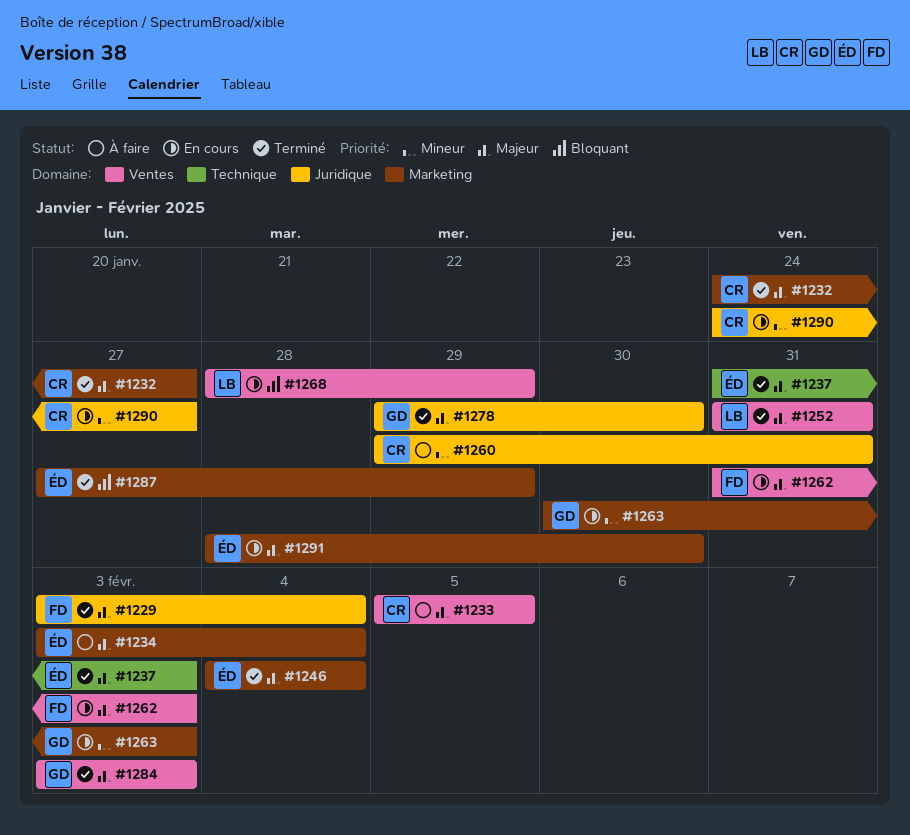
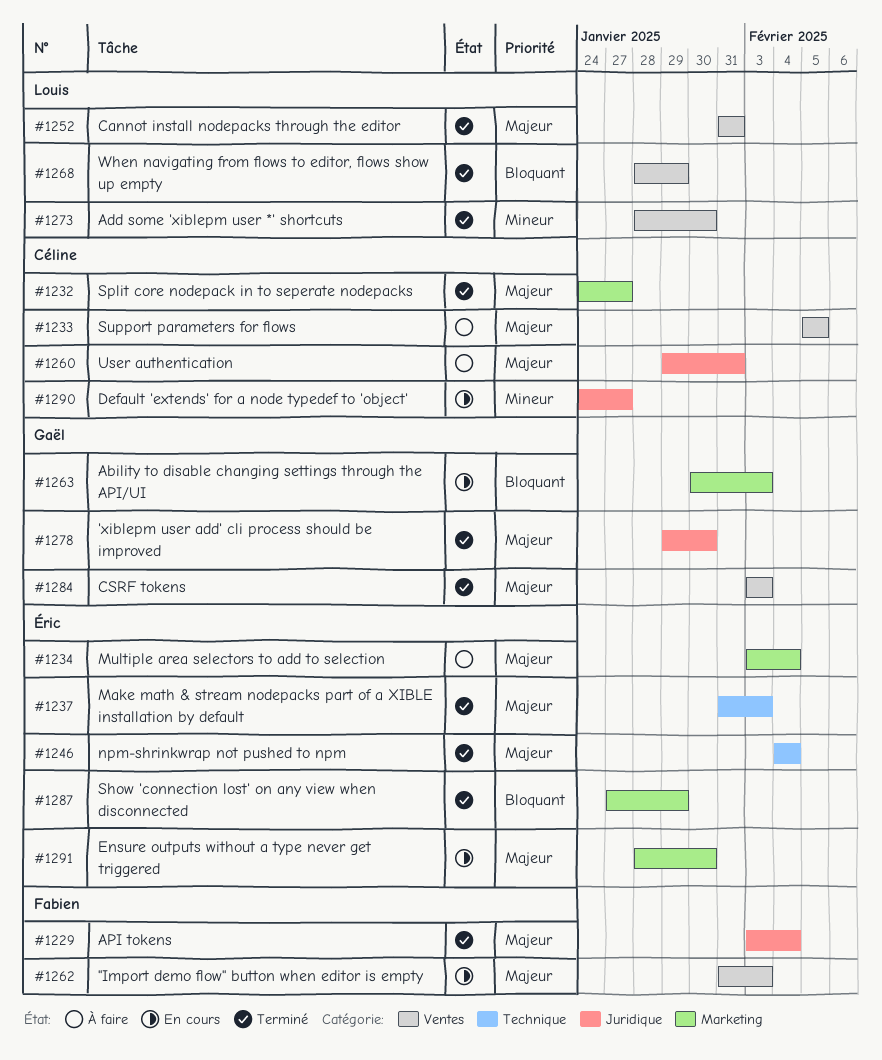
#1246, label: Marketing -> Technique
#1260, priority: Mineur -> Majeur
#1263, priority: Mineur -> Bloquant
#1268, status: En cours -> Terminé
#1273: none -> present

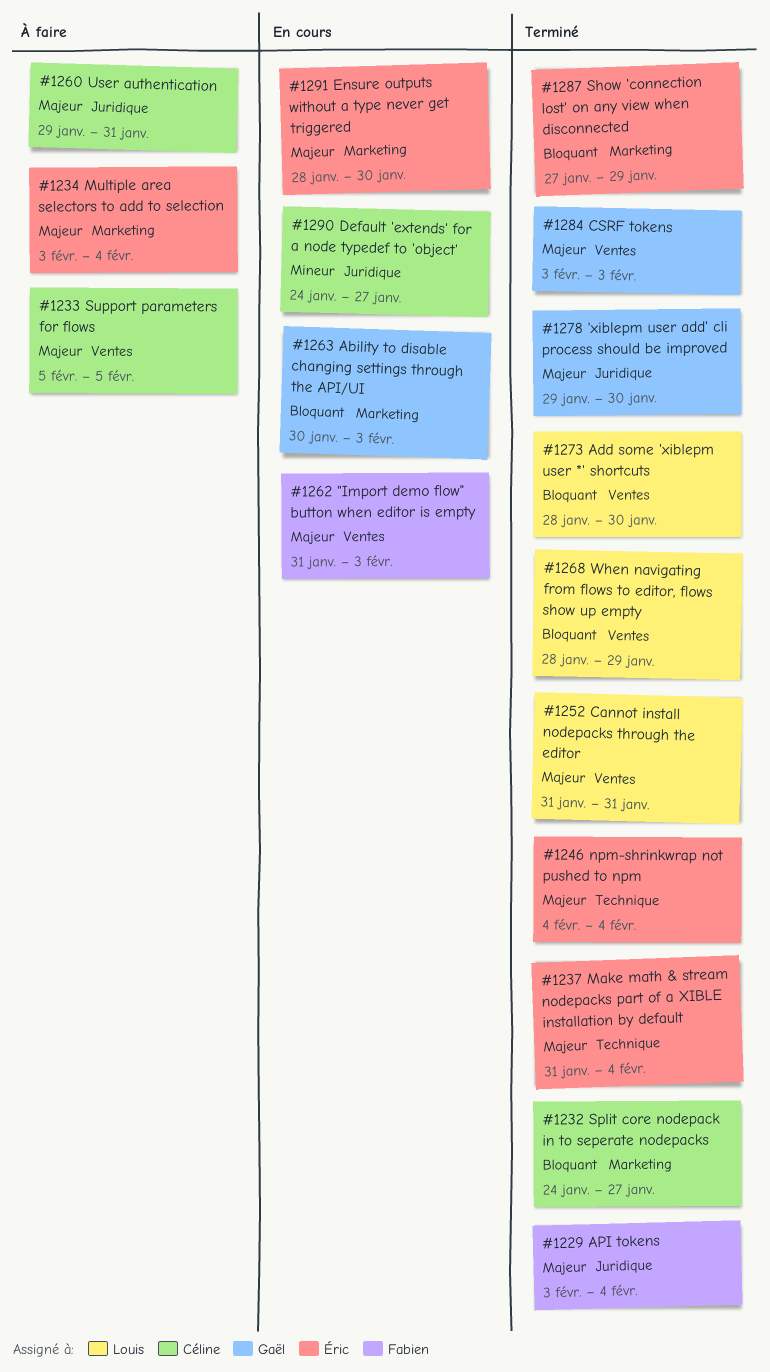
#1232, priority: Majeur -> Bloquant
#1237, due: Feb 3 -> Feb 4
#1273, priority: Mineur -> Bloquant

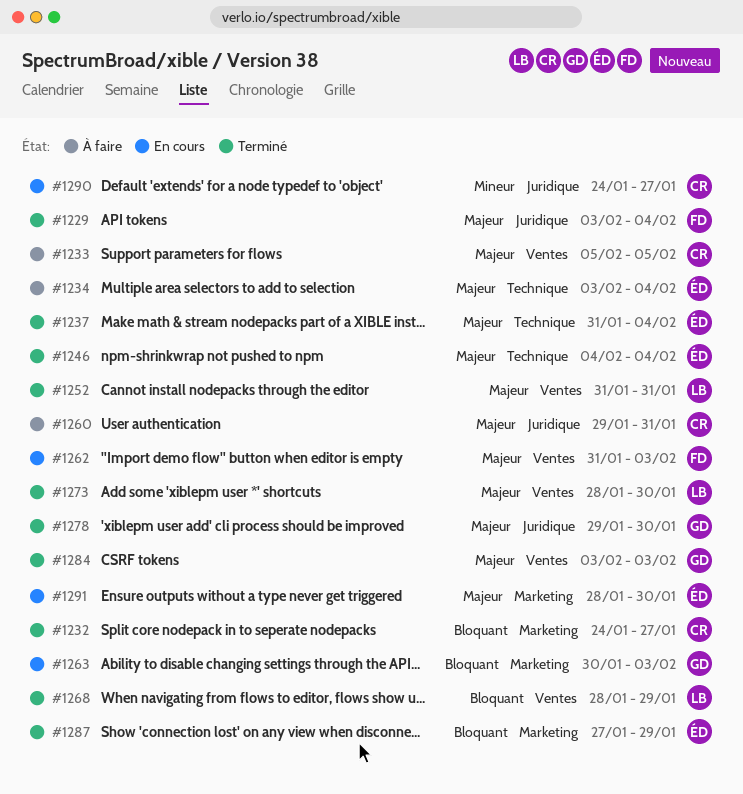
#1234, label: Marketing -> Technique
#1273, priority: Bloquant -> Majeur

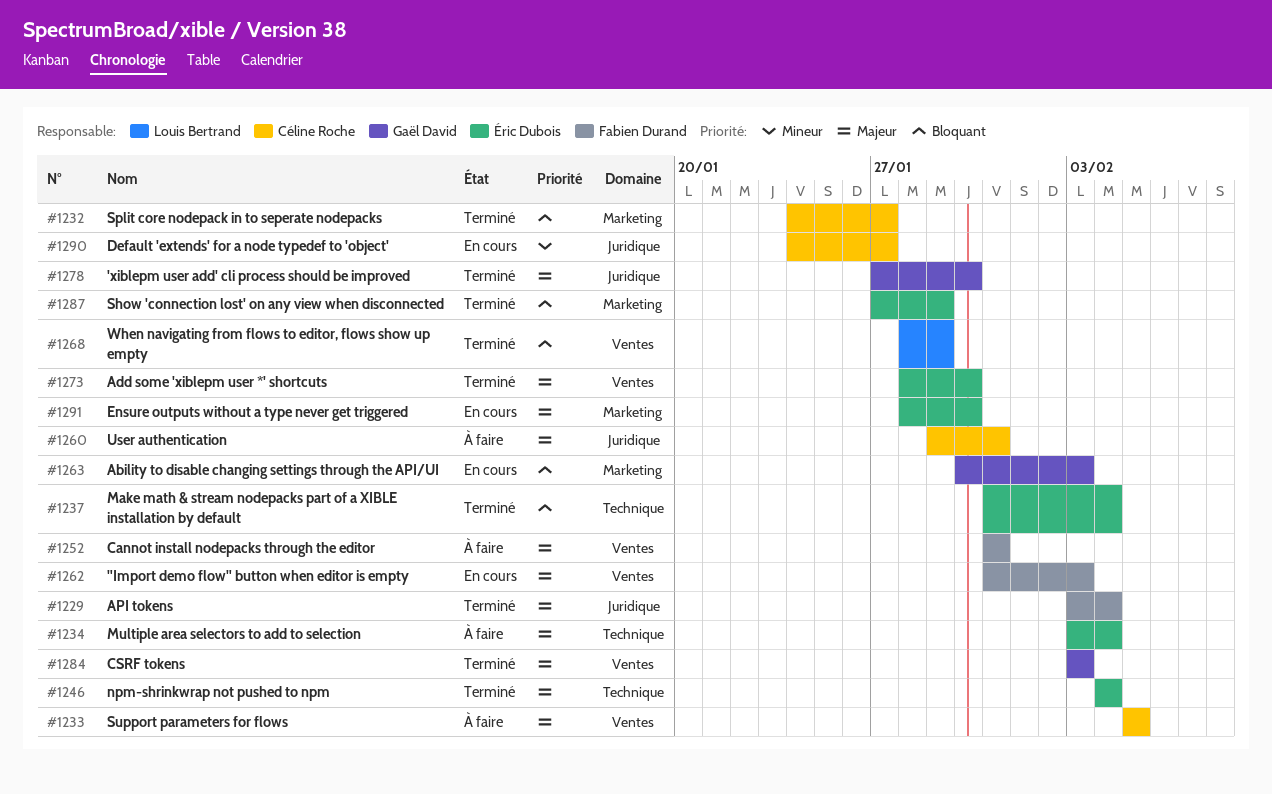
#1237, priority: Majeur -> Bloquant
#1252, status: Terminé -> À faire
#1252, owner: Louis Bertrand -> Fabien Durand
#1273, owner: Louis Bertrand -> Éric Dubois
#1278, start: Jan 29 -> Jan 27

